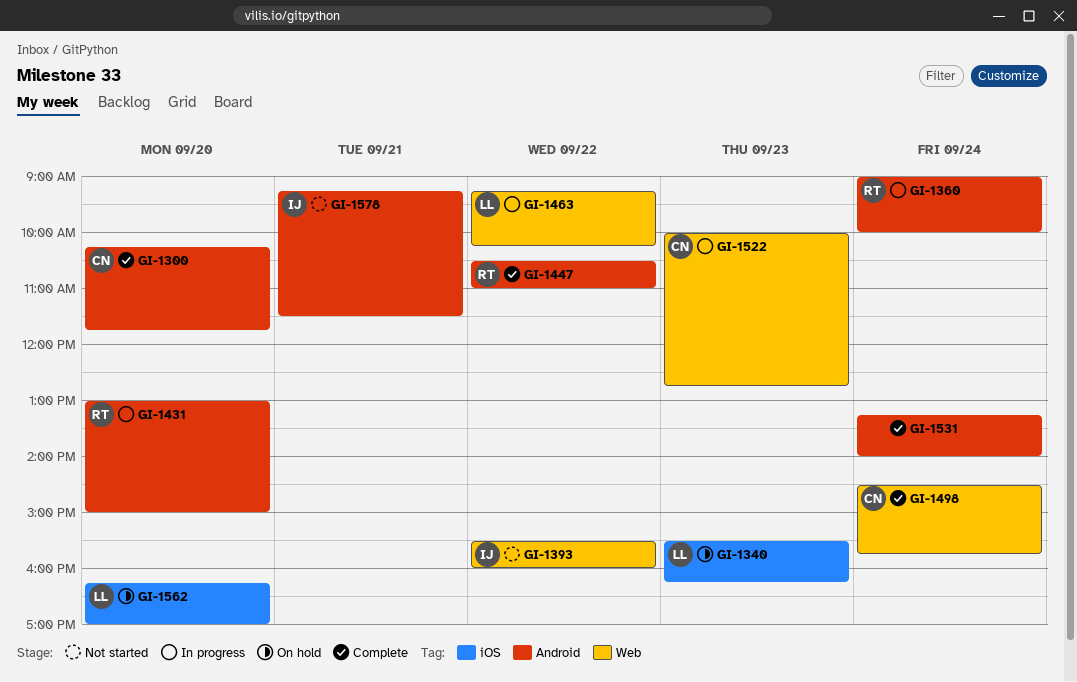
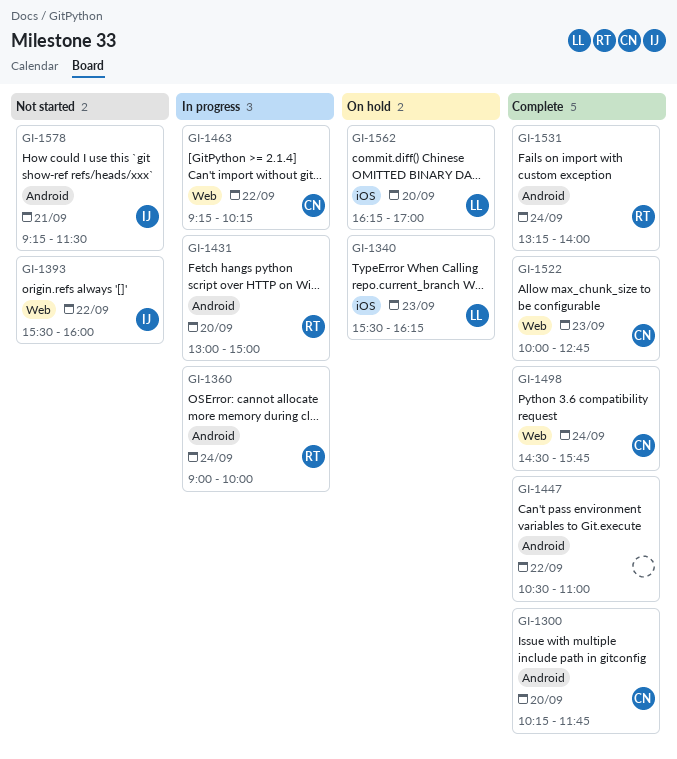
GI-1447, owner: RT -> none
GI-1463, owner: LL -> CN
GI-1522, status: In progress -> Complete
GI-1531, owner: none -> RT

